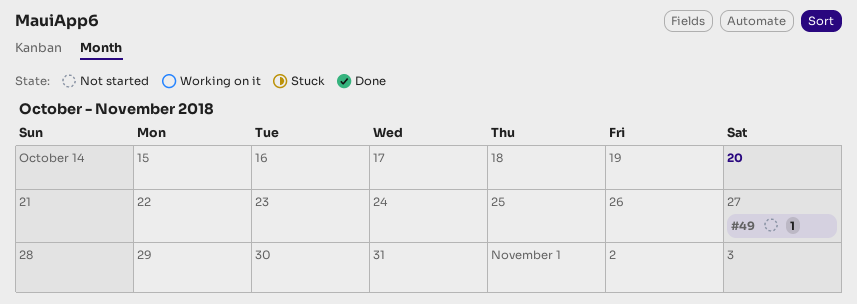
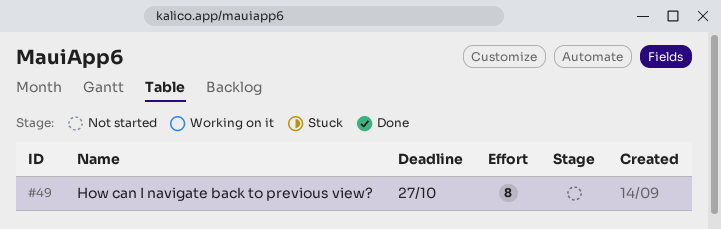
#49, estimate: 1 -> 8

